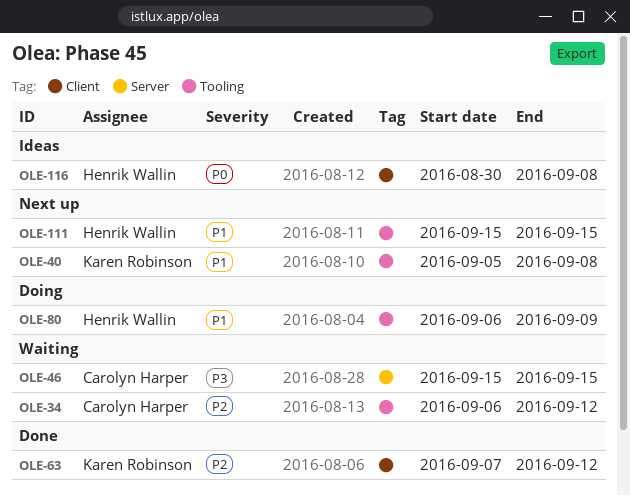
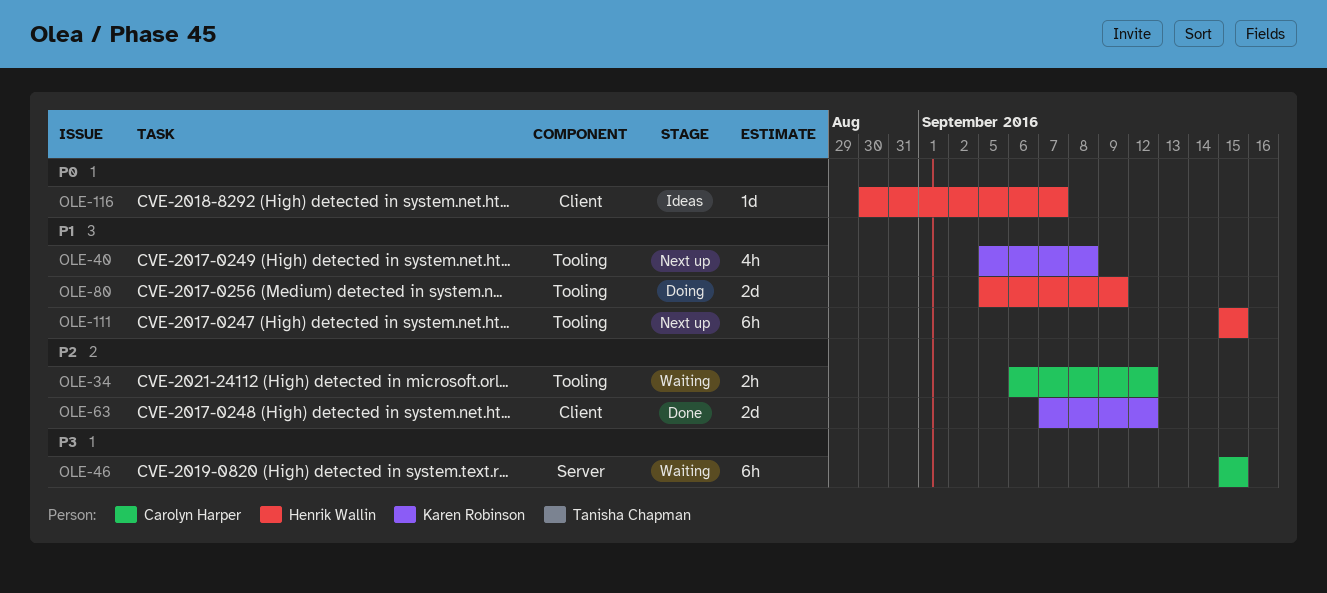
OLE-80, start: Sep 6 -> Sep 5
OLE-116, due: Sep 8 -> Sep 7

